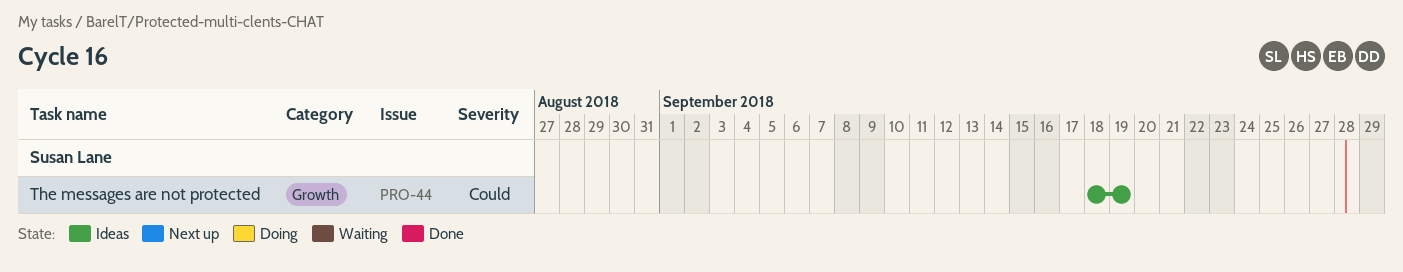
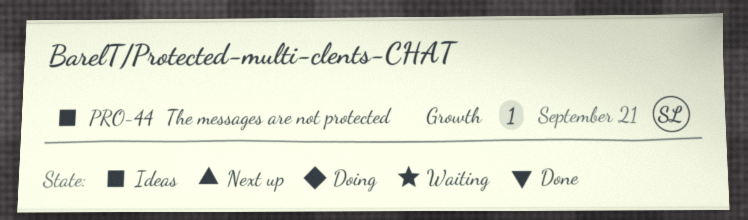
PRO-44, due: Sep 19 -> Sep 21

